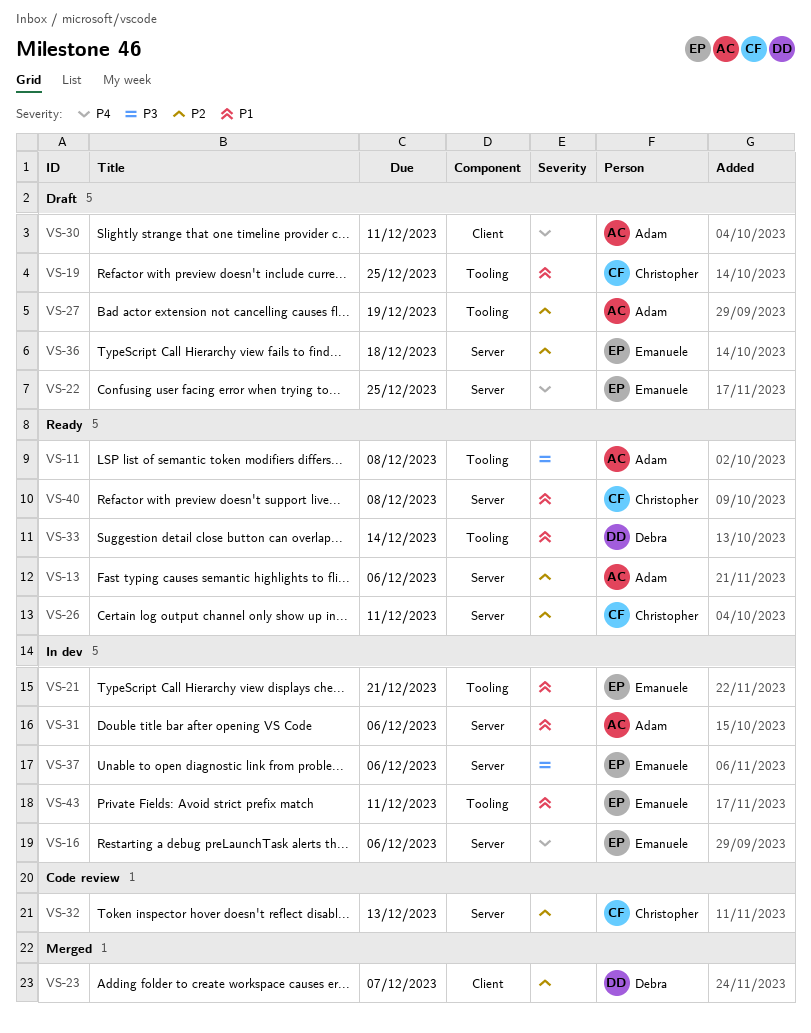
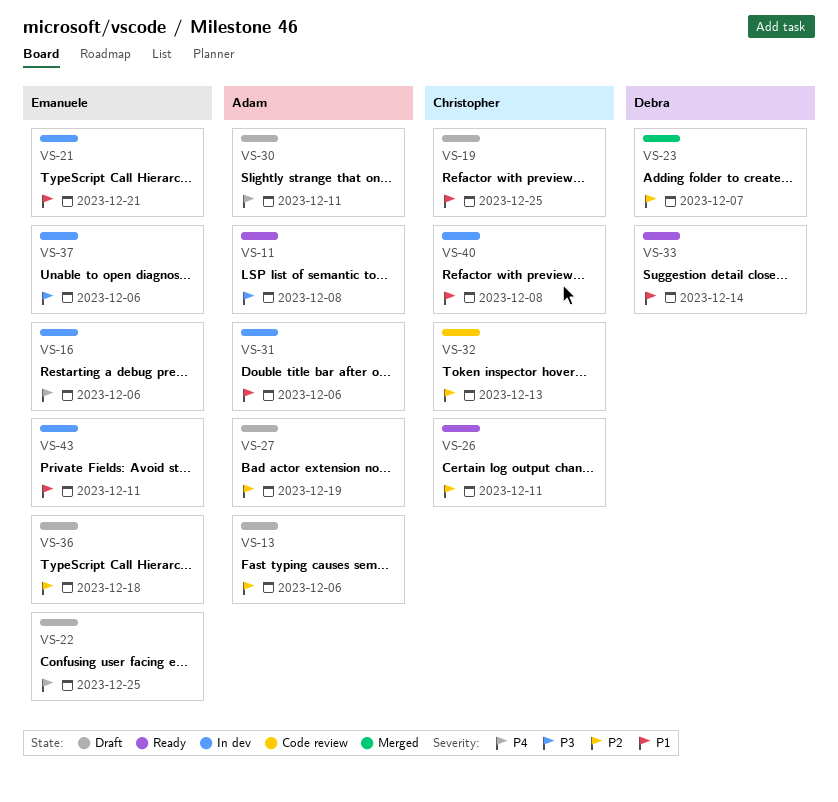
VS-13, status: Ready -> Draft
VS-40, status: Ready -> In dev

